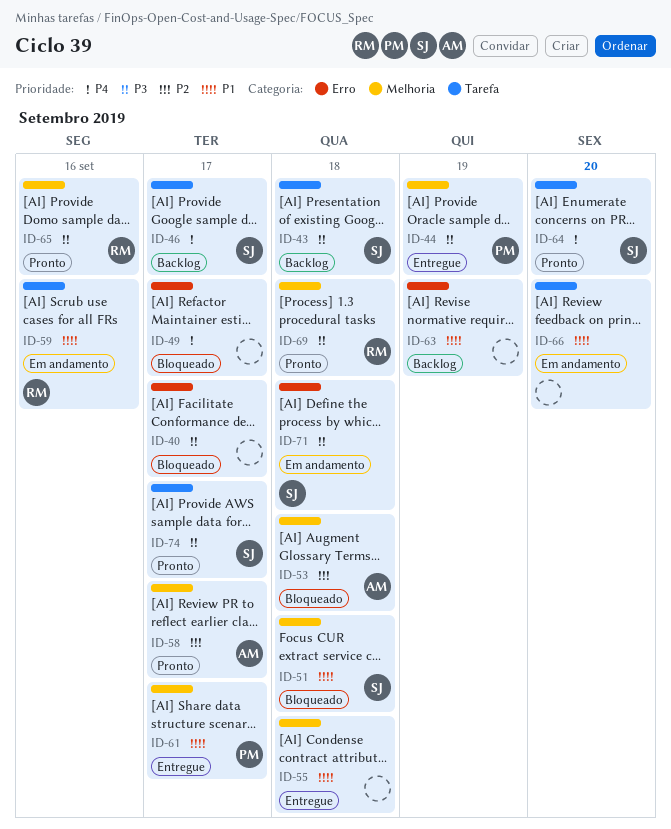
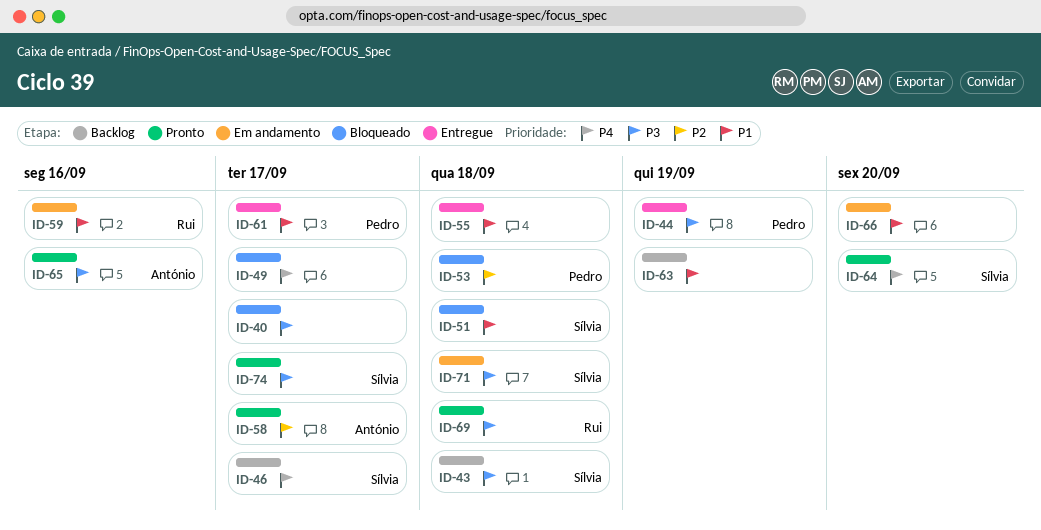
ID-53, owner: António -> Pedro
ID-65, owner: Rui -> António

